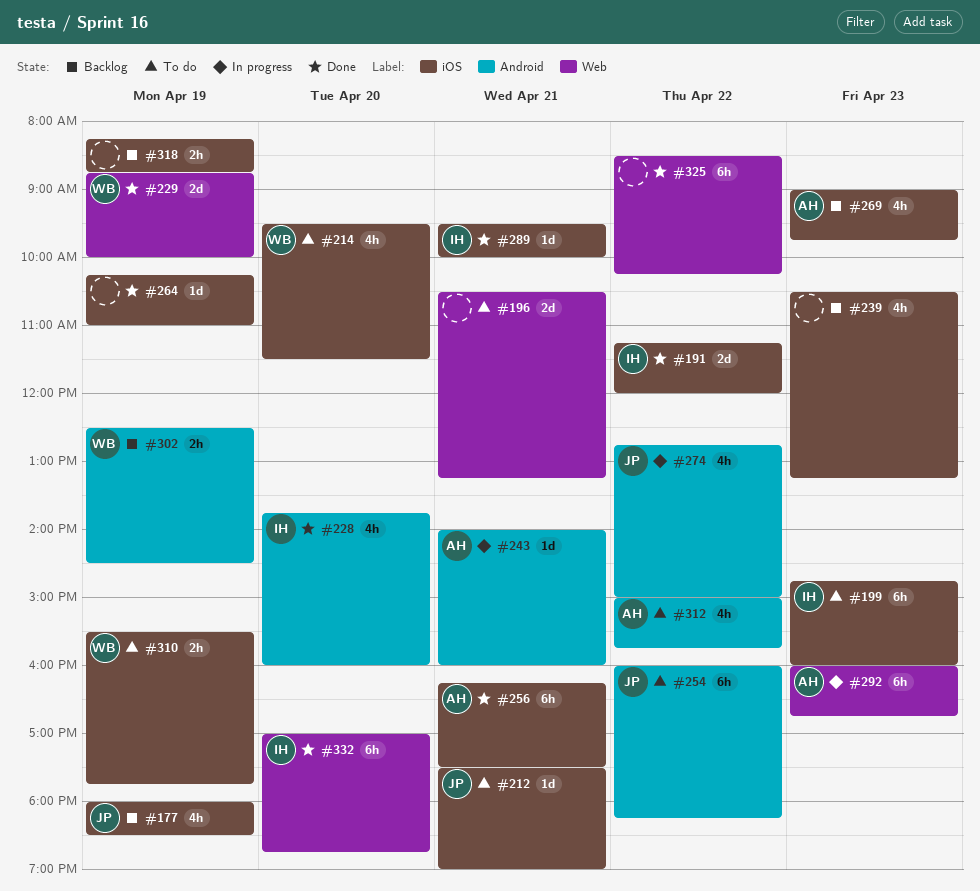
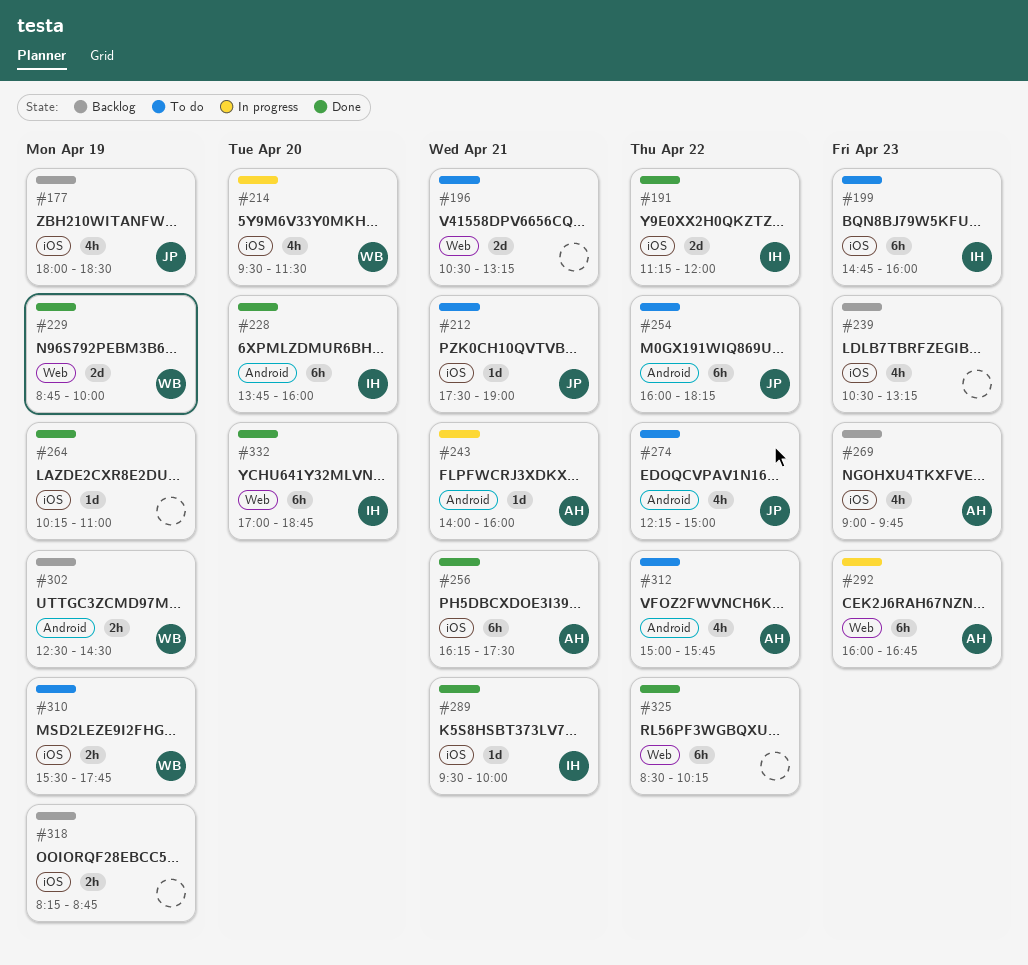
#214, status: To do -> In progress
#228, estimate: 4h -> 6h
#274, status: In progress -> To do
#274, begins: 12:45 -> 12:15

